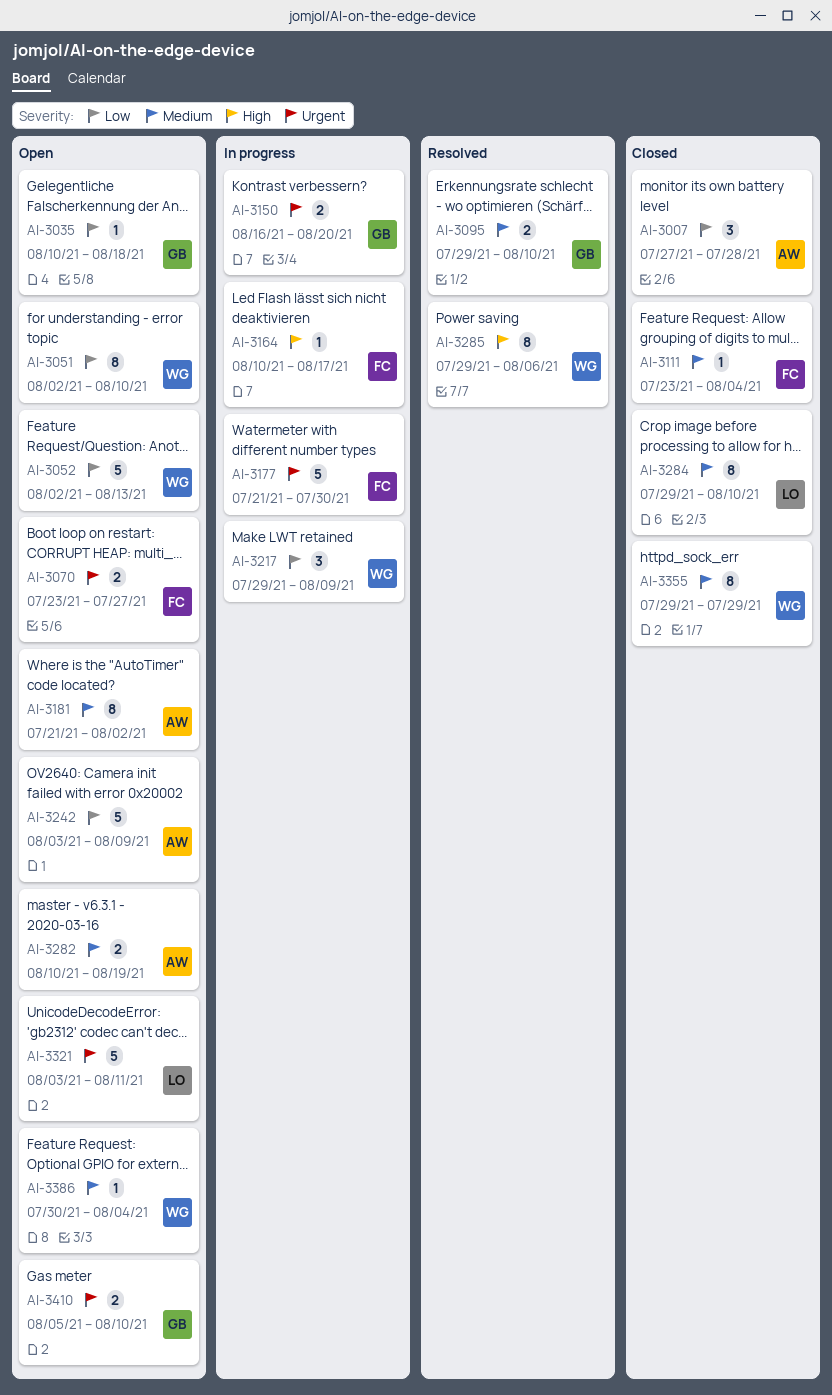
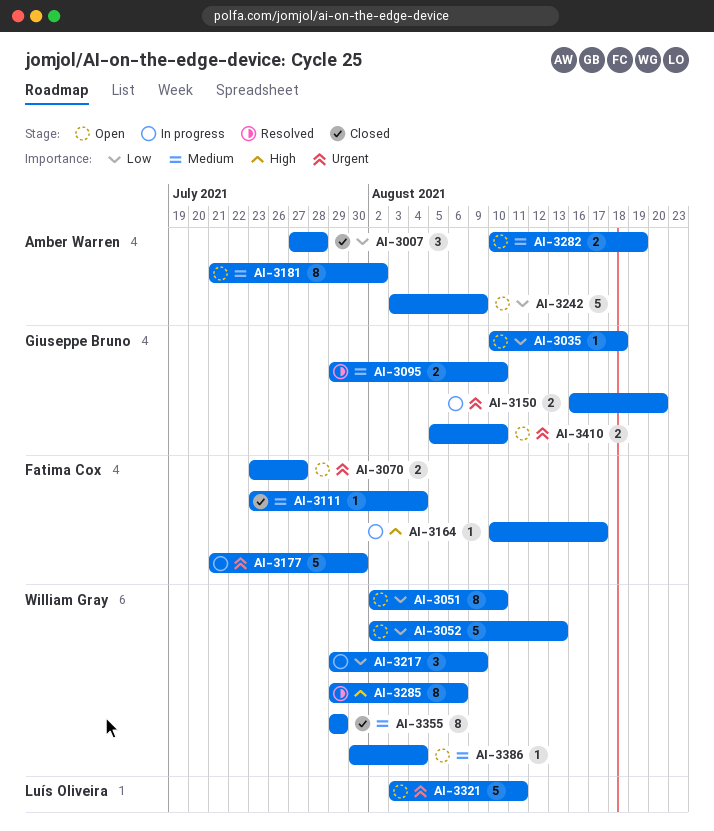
AI-3284: present -> none

